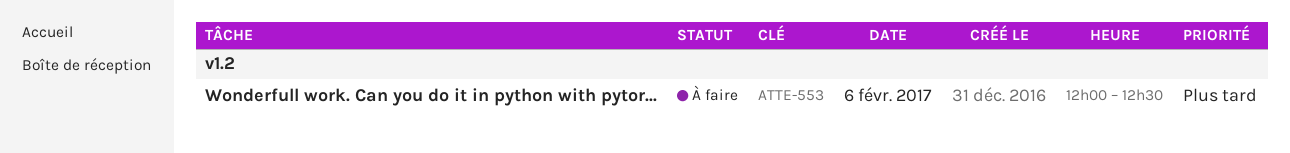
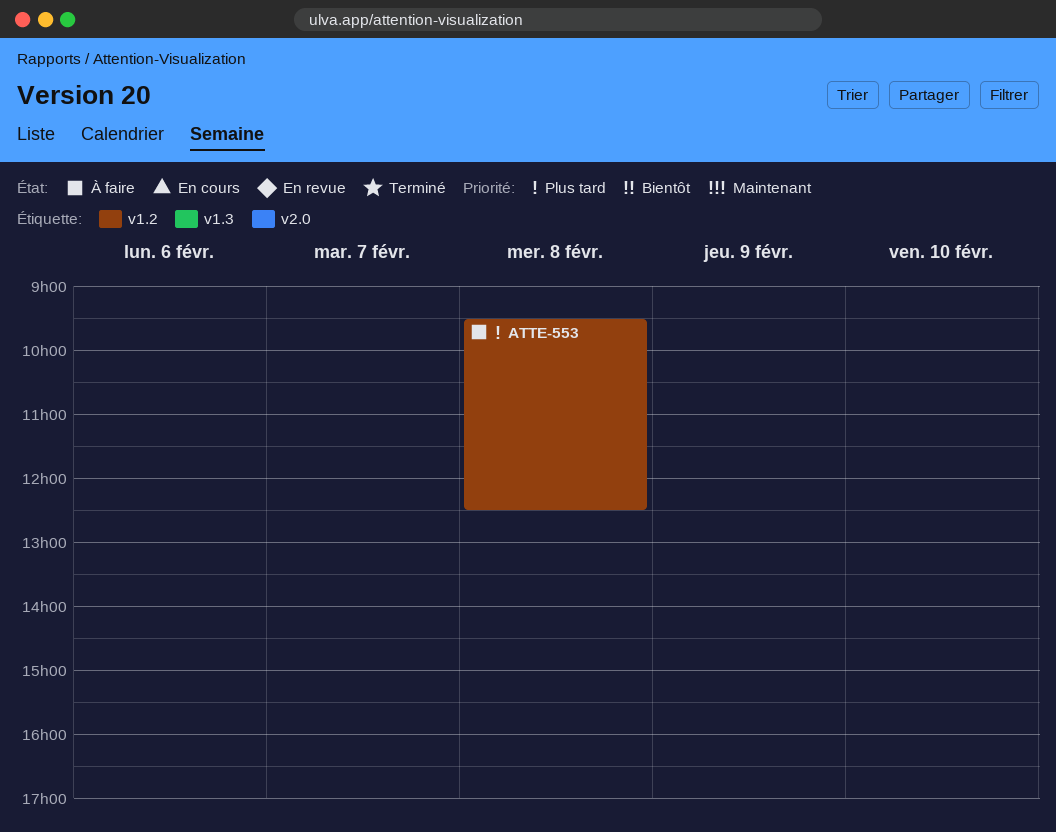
ATTE-553, day: Feb 6 -> Feb 8
ATTE-553, begins: 12:00 -> 09:30

